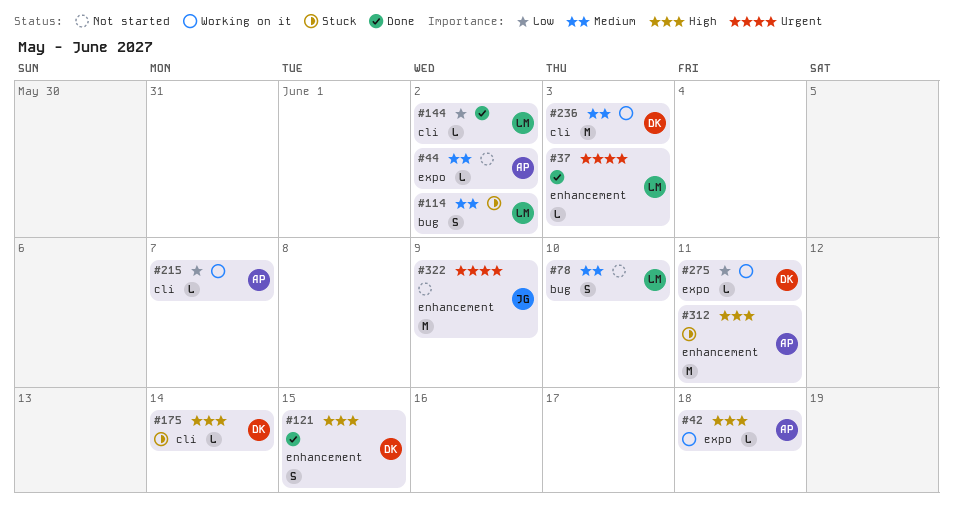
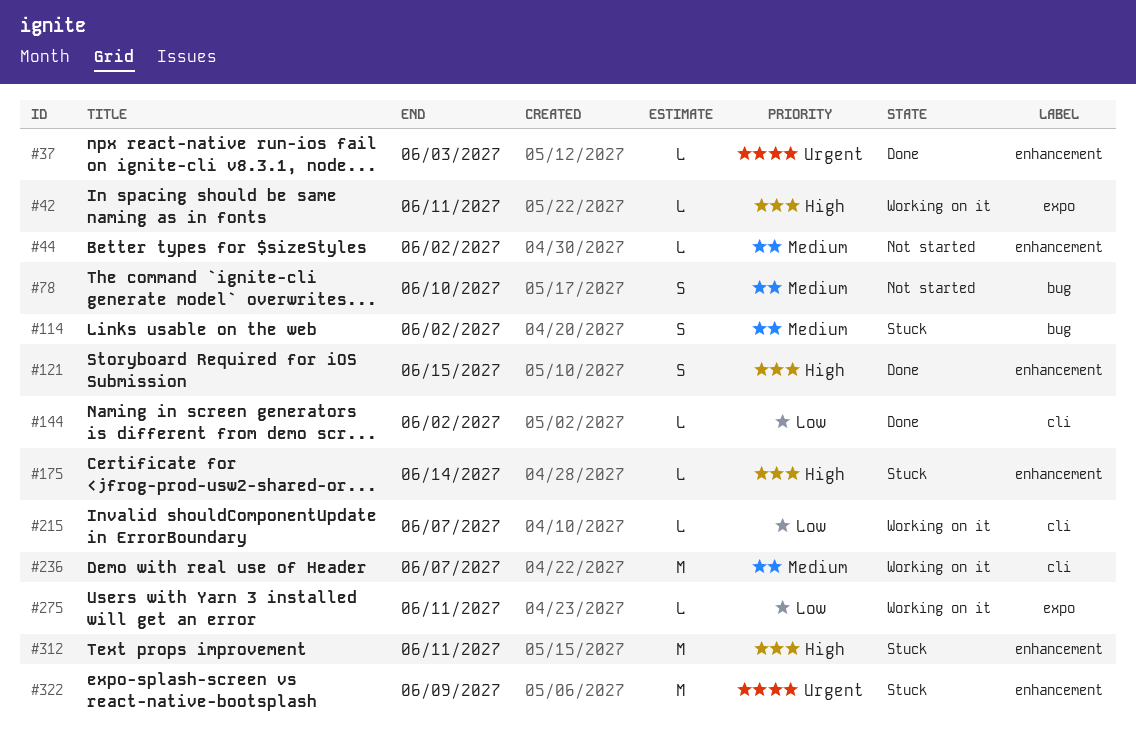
#42, due: Jun 18 -> Jun 11
#44, label: expo -> enhancement
#175, label: cli -> enhancement
#236, due: Jun 3 -> Jun 7
#322, status: Not started -> Stuck

